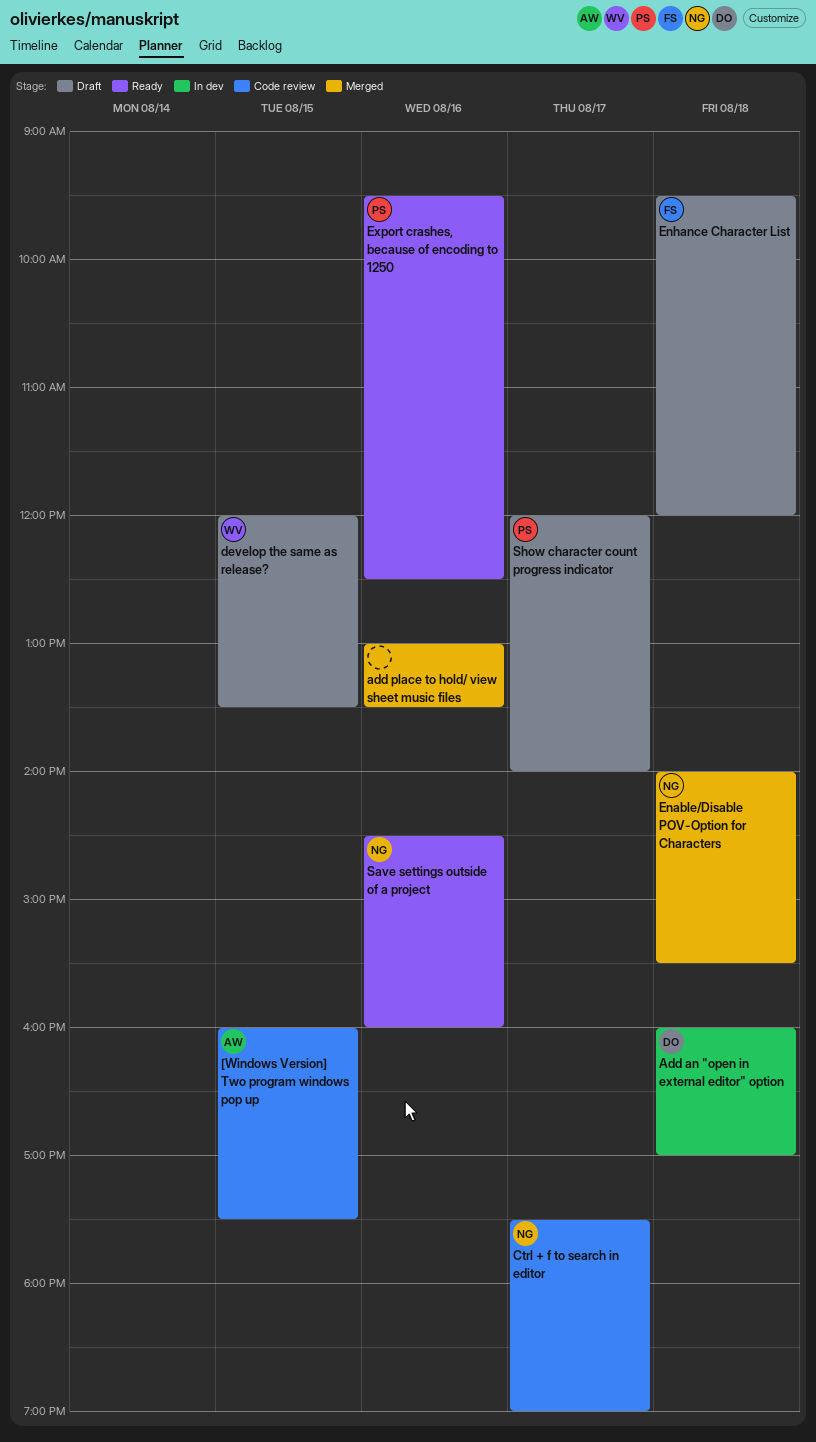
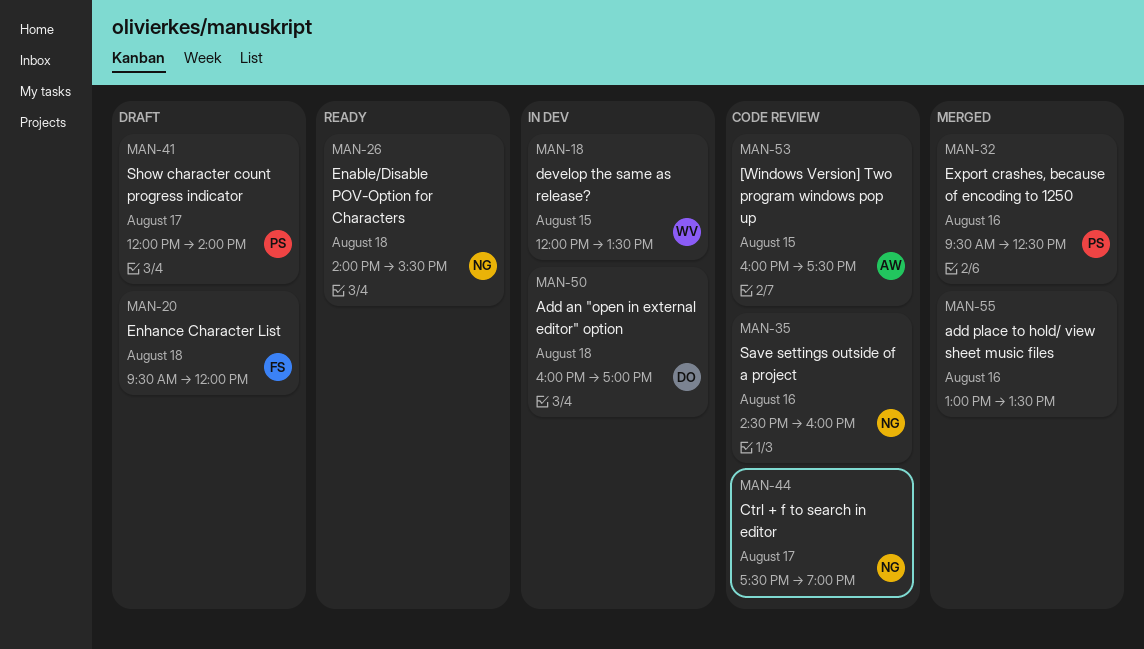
develop the same as release?, status: Draft -> In dev
Enable/Disable POV-Option for Characters, status: Merged -> Ready
Export crashes, because of encoding to 1250, status: Ready -> Merged
Save settings outside of a project, status: Ready -> Code review

